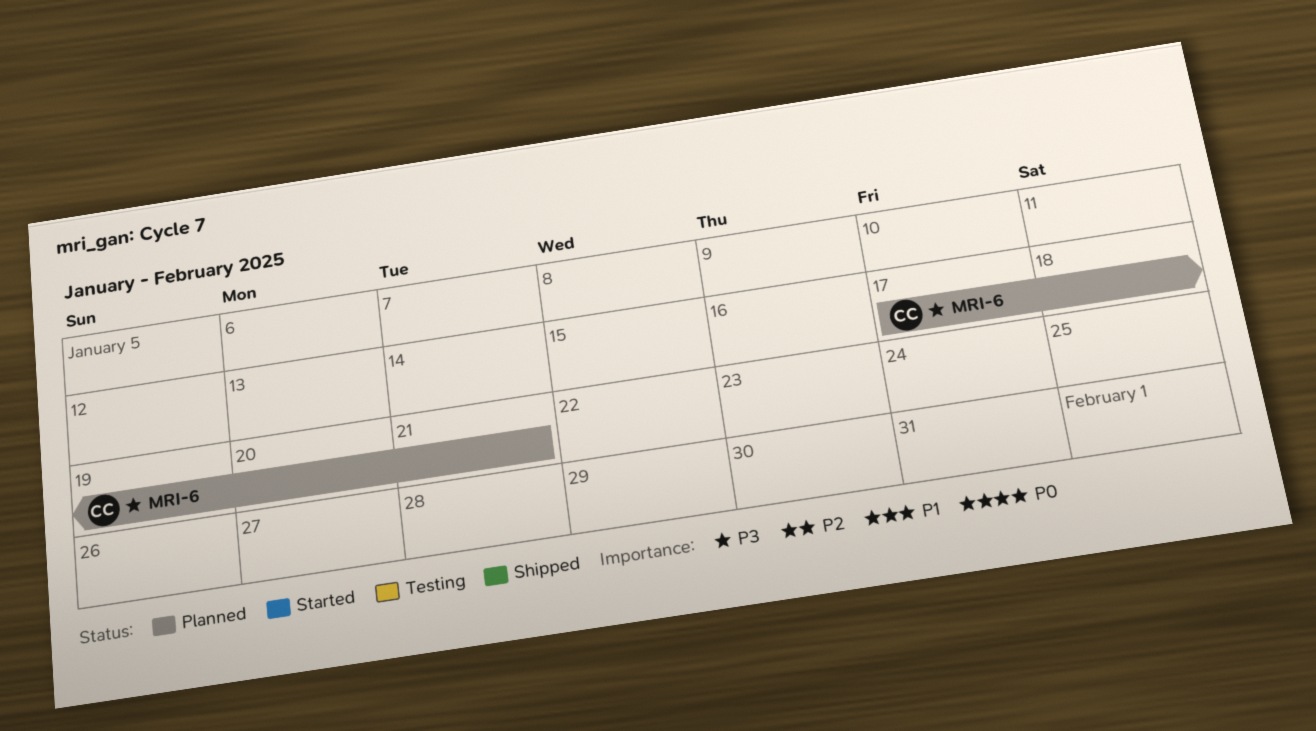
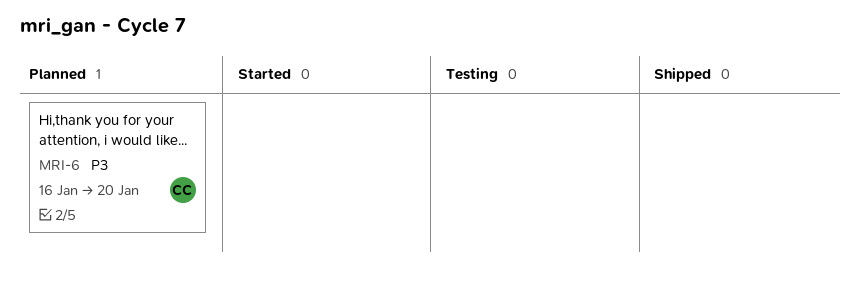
MRI-6, start: Jan 17 -> Jan 16
MRI-6, due: Jan 21 -> Jan 20

